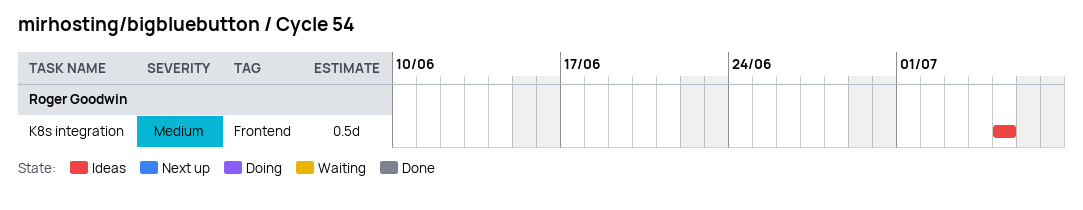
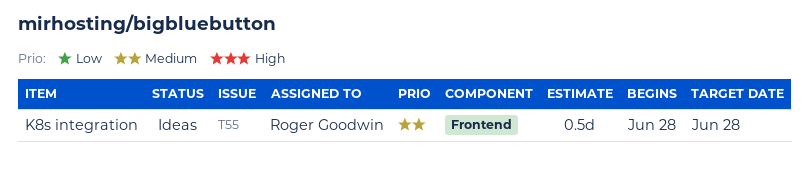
K8s integration, start: Jul 5 -> Jun 28
K8s integration, due: Jul 5 -> Jun 28

